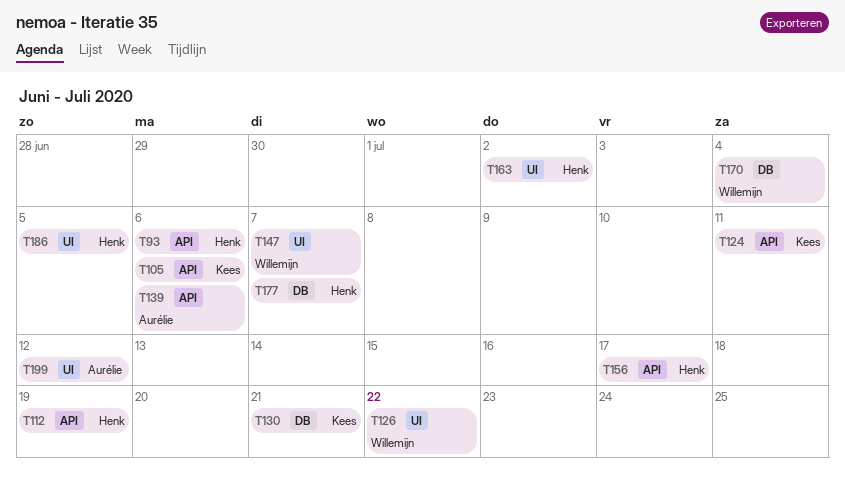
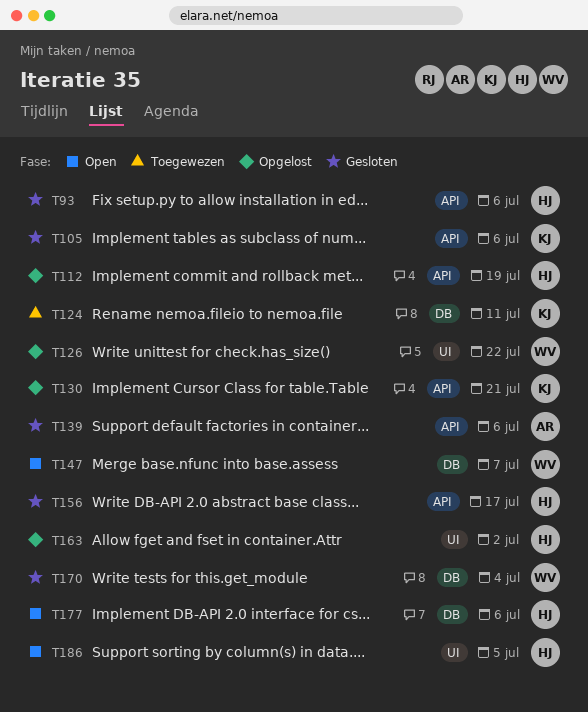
T124, label: API -> DB
T130, label: DB -> API
T147, label: UI -> DB
T177, due: Jul 7 -> Jul 6
T199: present -> none

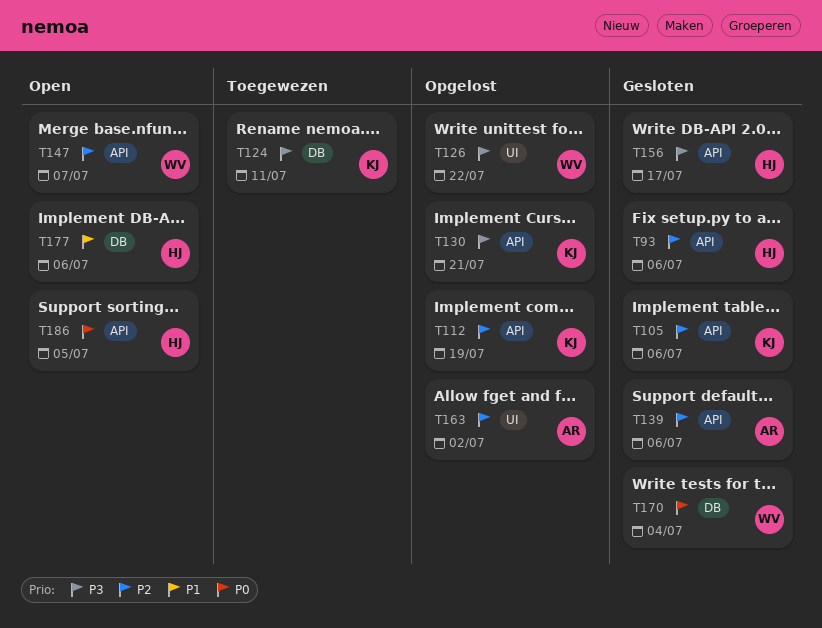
T112, owner: HJ -> KJ
T147, label: DB -> API
T163, owner: HJ -> AR
T186, label: UI -> API

